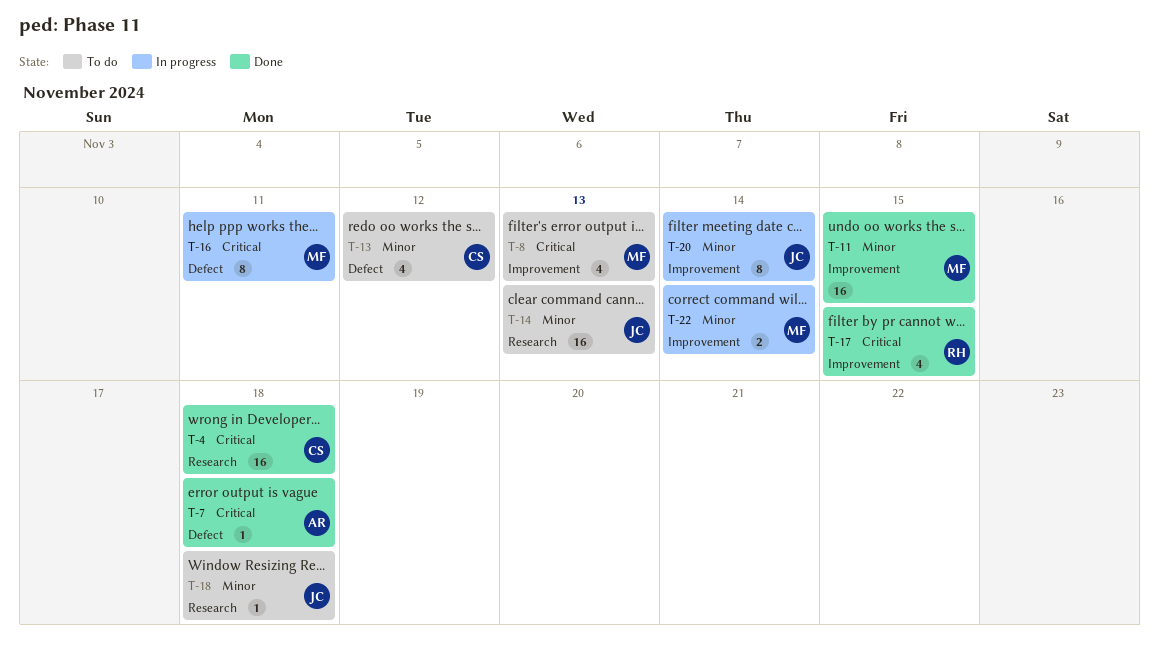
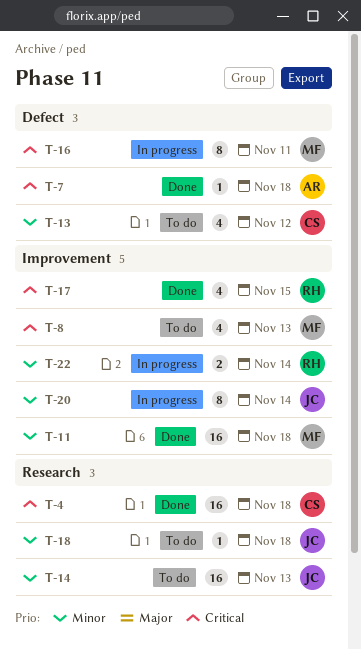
T-11, due: Nov 15 -> Nov 18
T-22, owner: MF -> RH

